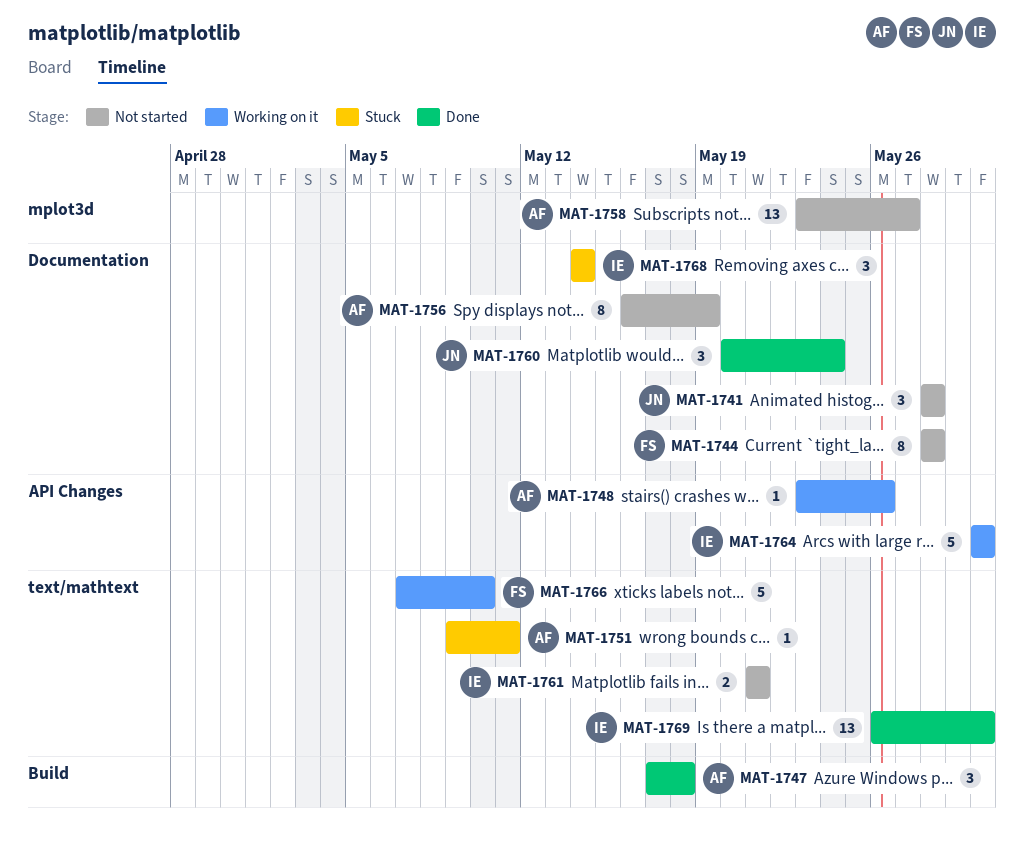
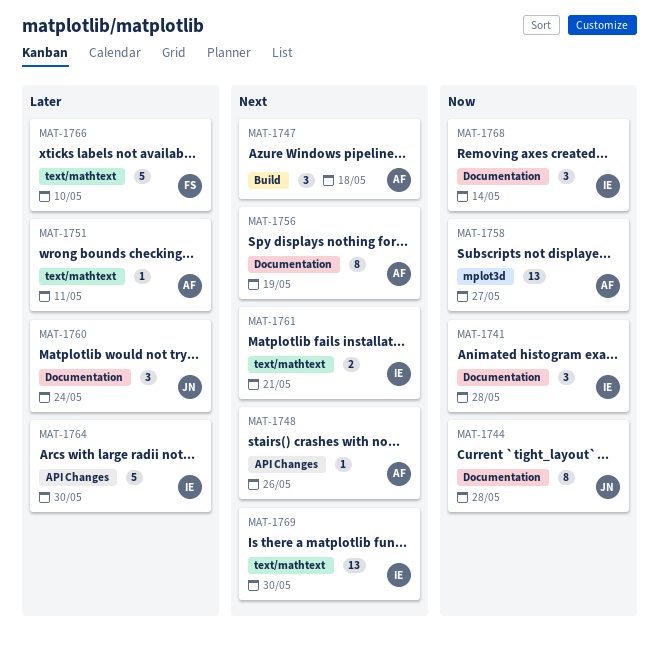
MAT-1741, owner: JN -> IE
MAT-1744, owner: FS -> JN

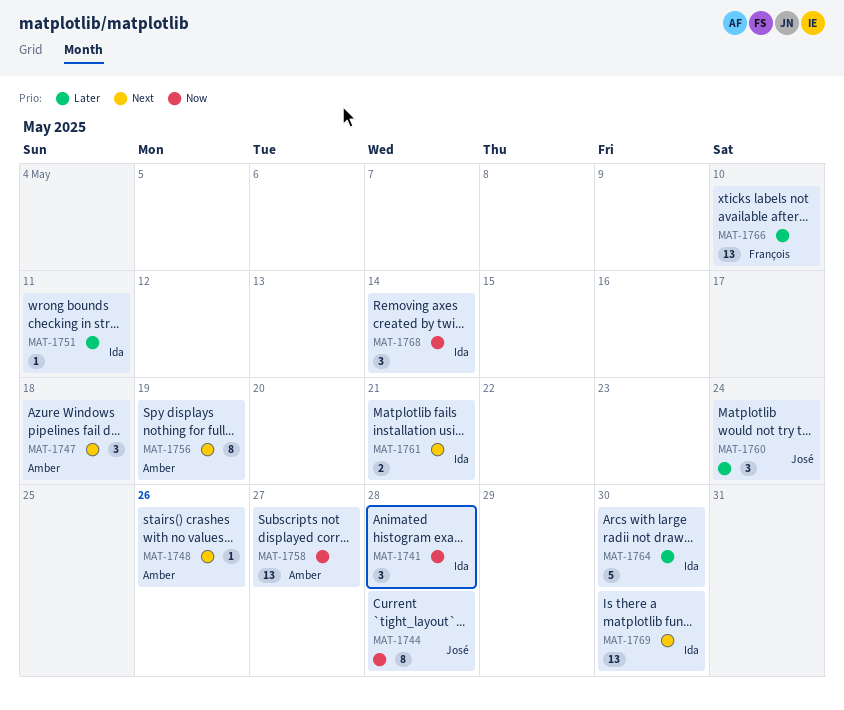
MAT-1751, owner: Amber -> Ida
MAT-1766, estimate: 5 -> 13

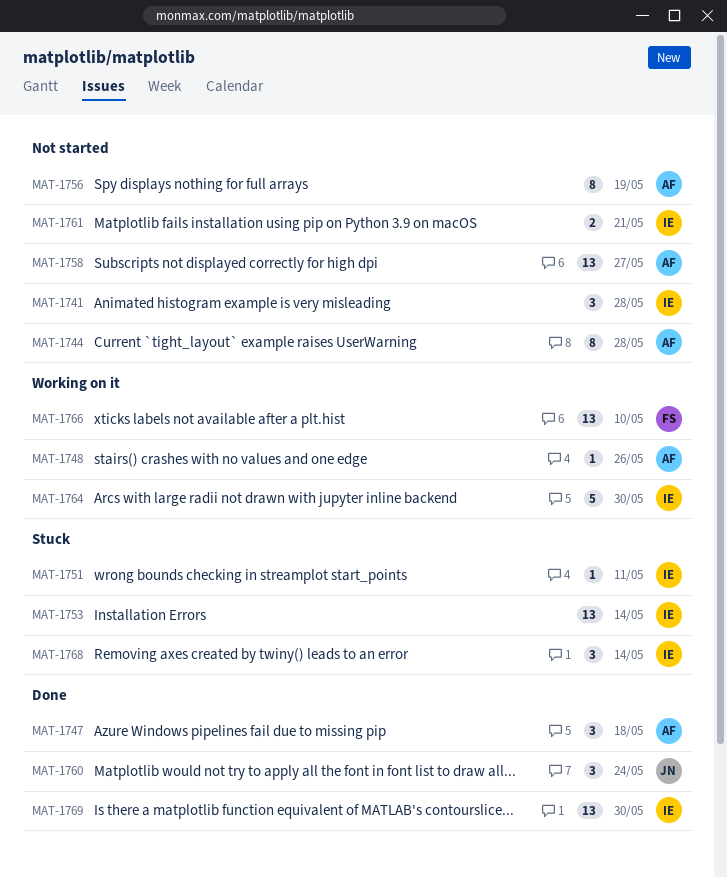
MAT-1744, owner: José -> Amber
MAT-1753: none -> present

